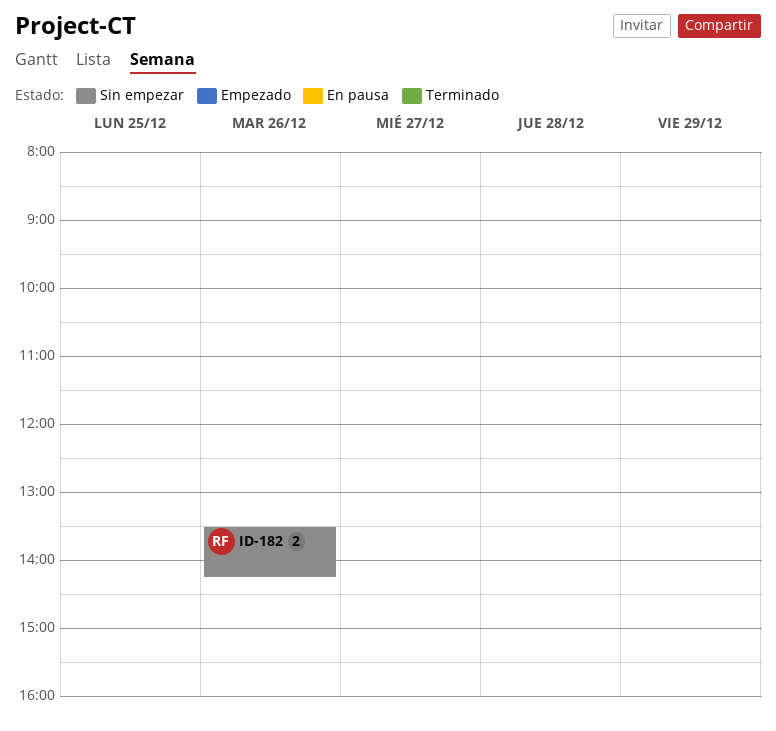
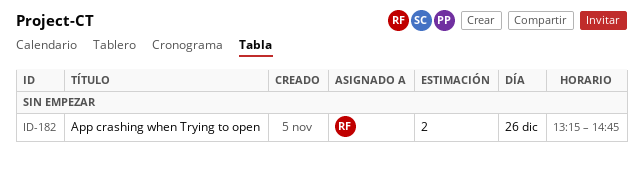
ID-182, begins: 13:30 -> 13:15
ID-182, ends: 14:15 -> 14:45

